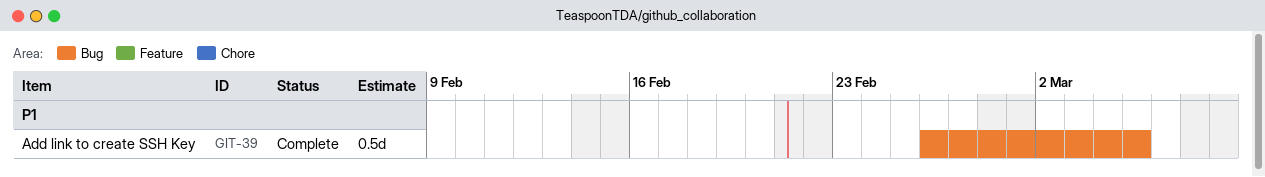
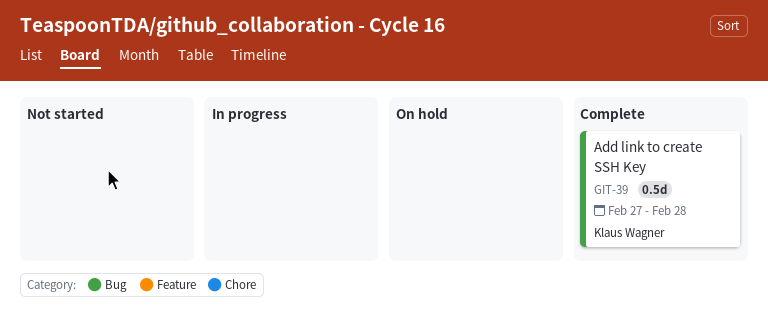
GIT-39, start: Feb 26 -> Feb 27
GIT-39, due: Mar 5 -> Feb 28

